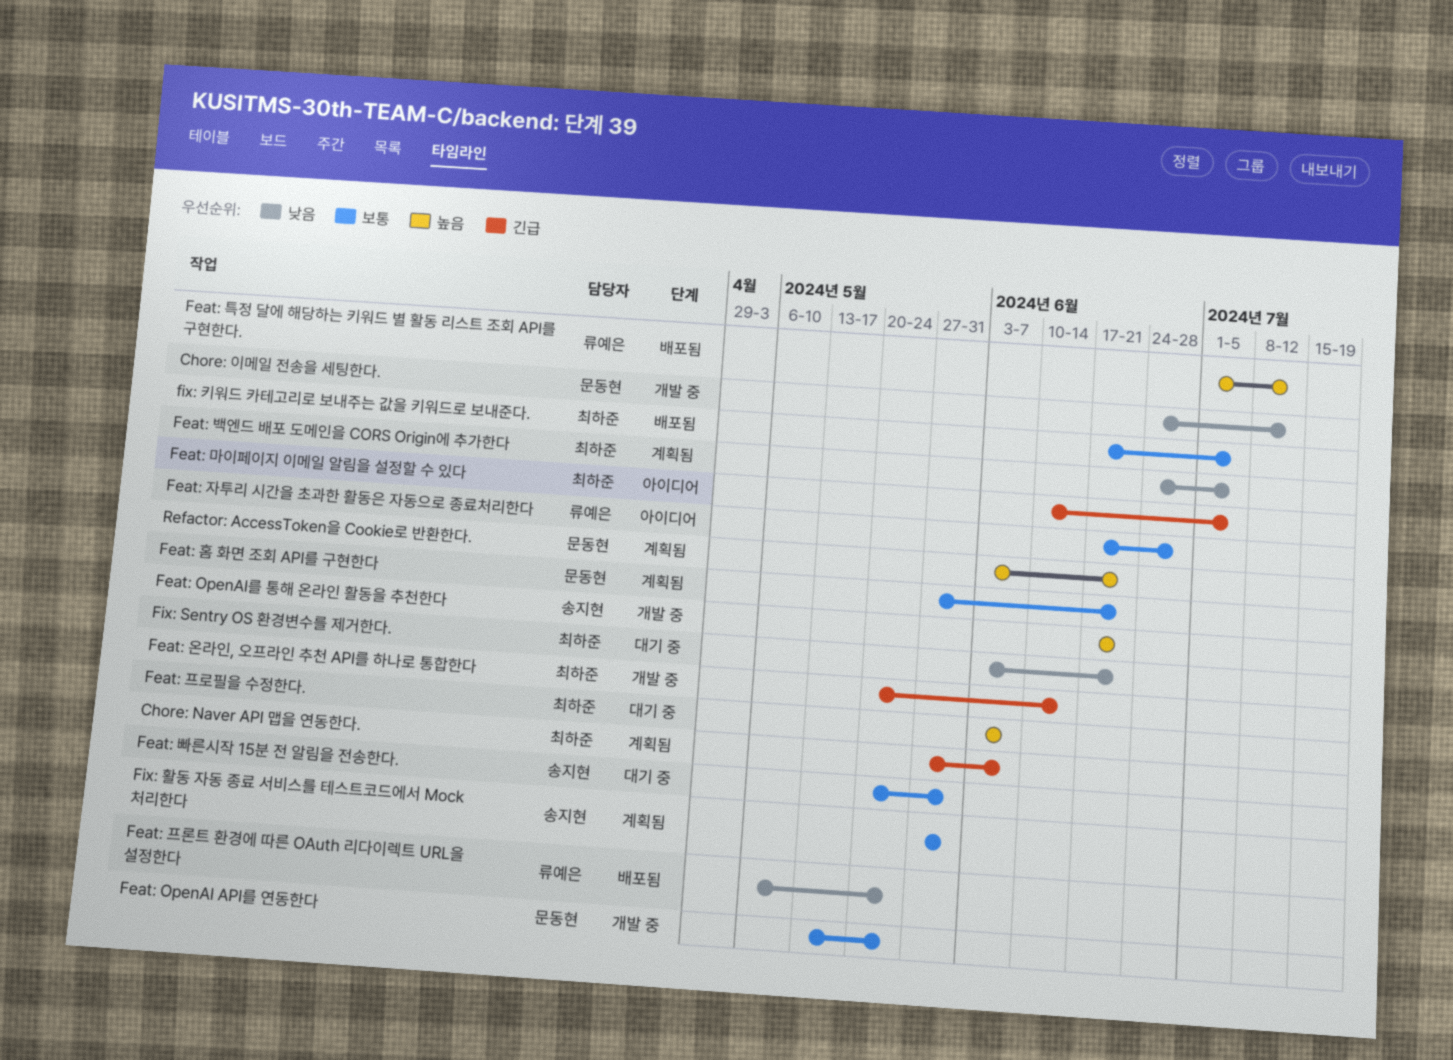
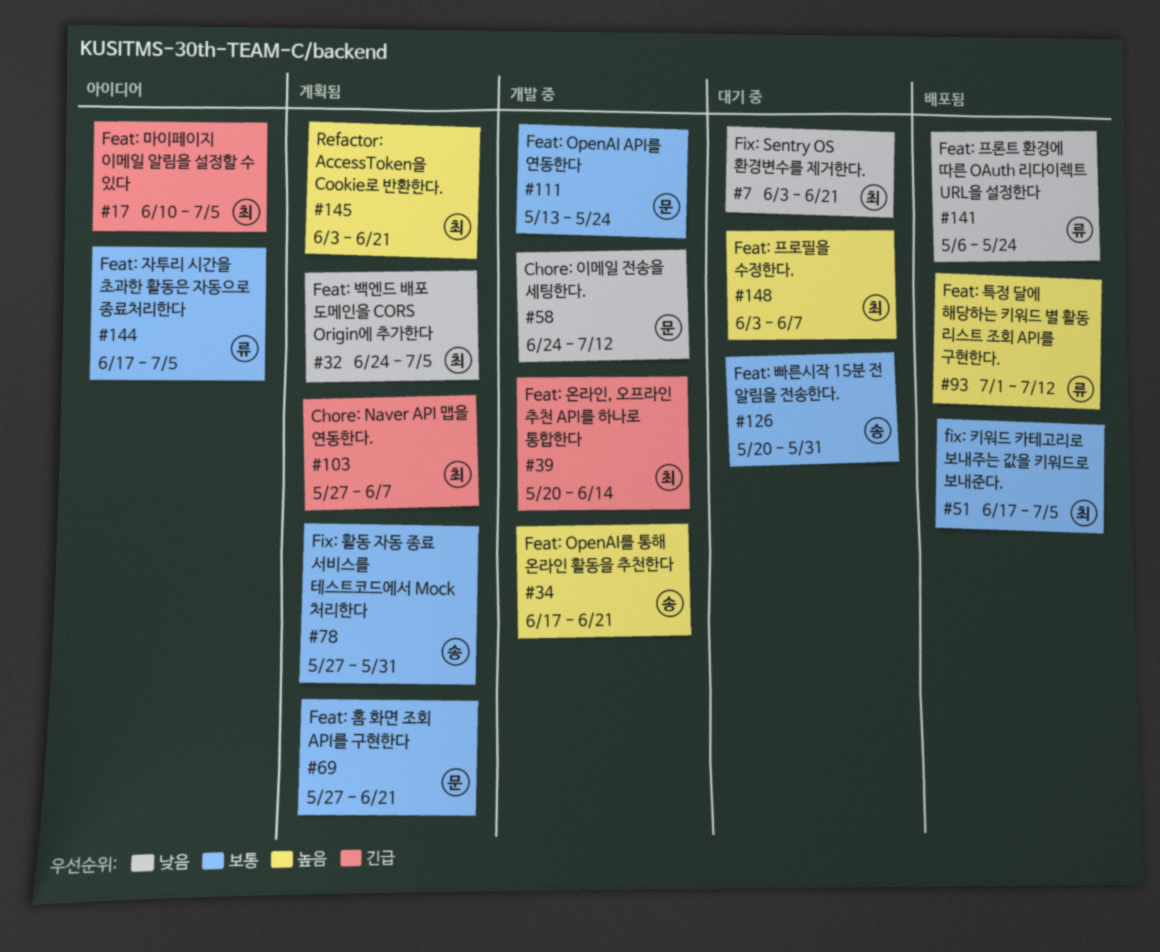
Feat: 자투리 시간을 초과한 활동은 자동으로 종료처리한다, due: Jun 28 -> Jul 5
Refactor: AccessToken을 Cookie로 반환한다., owner: 문동현 -> 최하준

